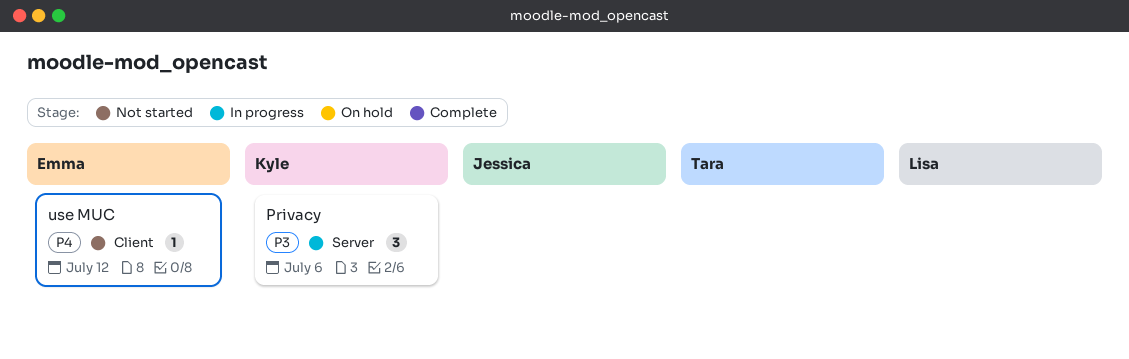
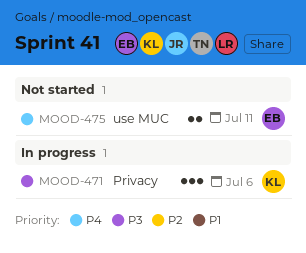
use MUC, estimate: 1 -> 2
use MUC, due: Jul 12 -> Jul 11

